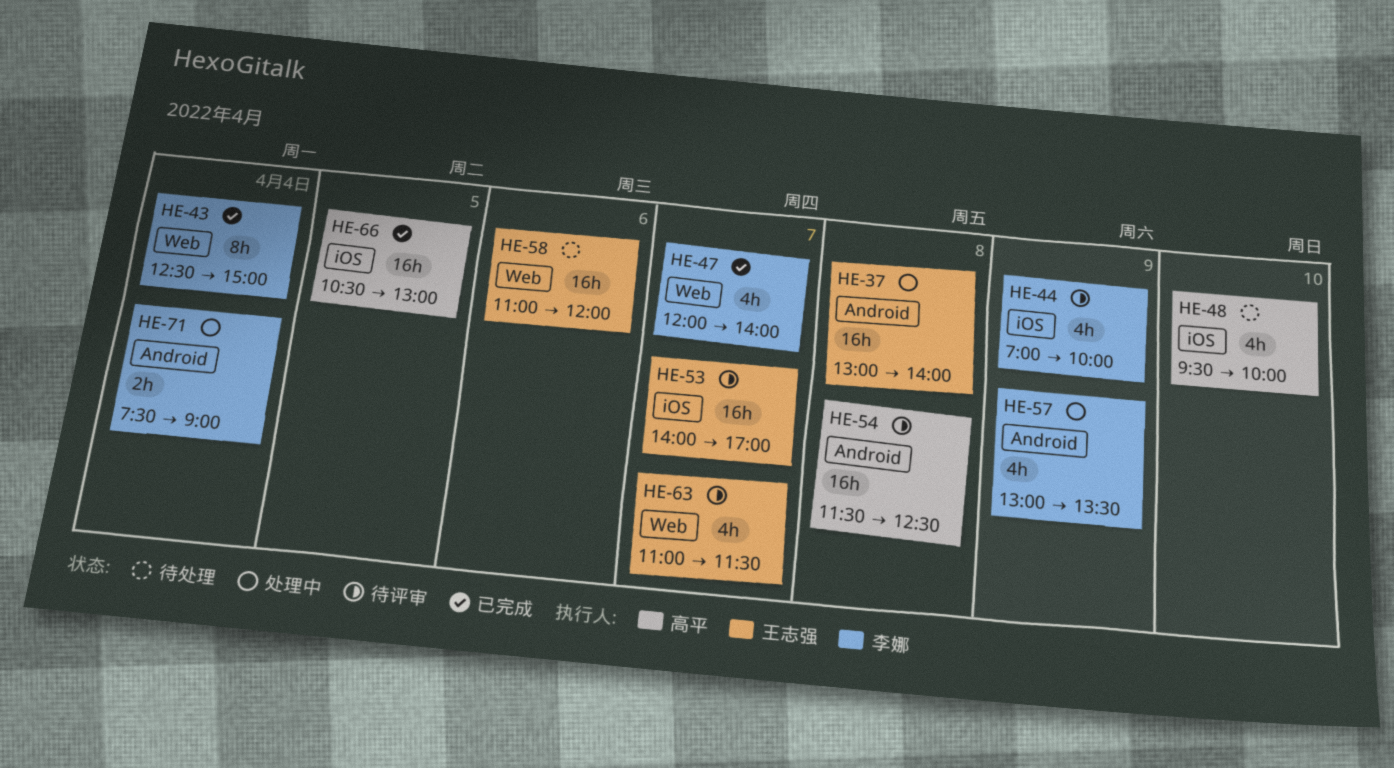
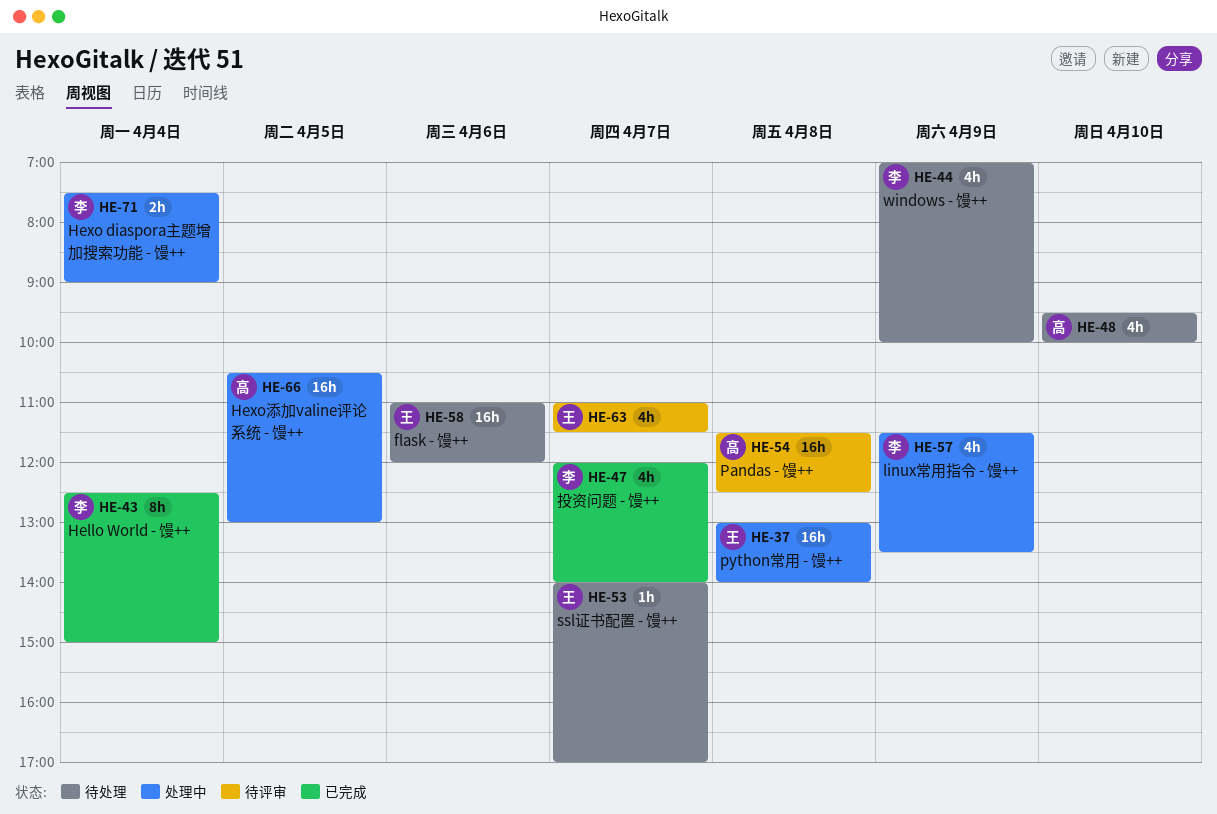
HE-44, status: 待评审 -> 待处理
HE-53, status: 待评审 -> 待处理
HE-53, estimate: 16h -> 1h
HE-57, begins: 13:00 -> 11:30
HE-66, status: 已完成 -> 处理中

